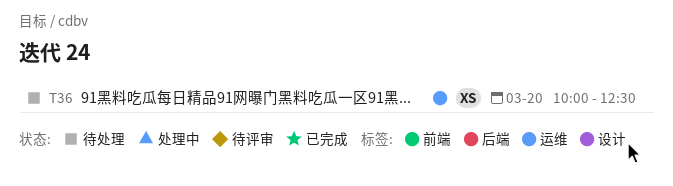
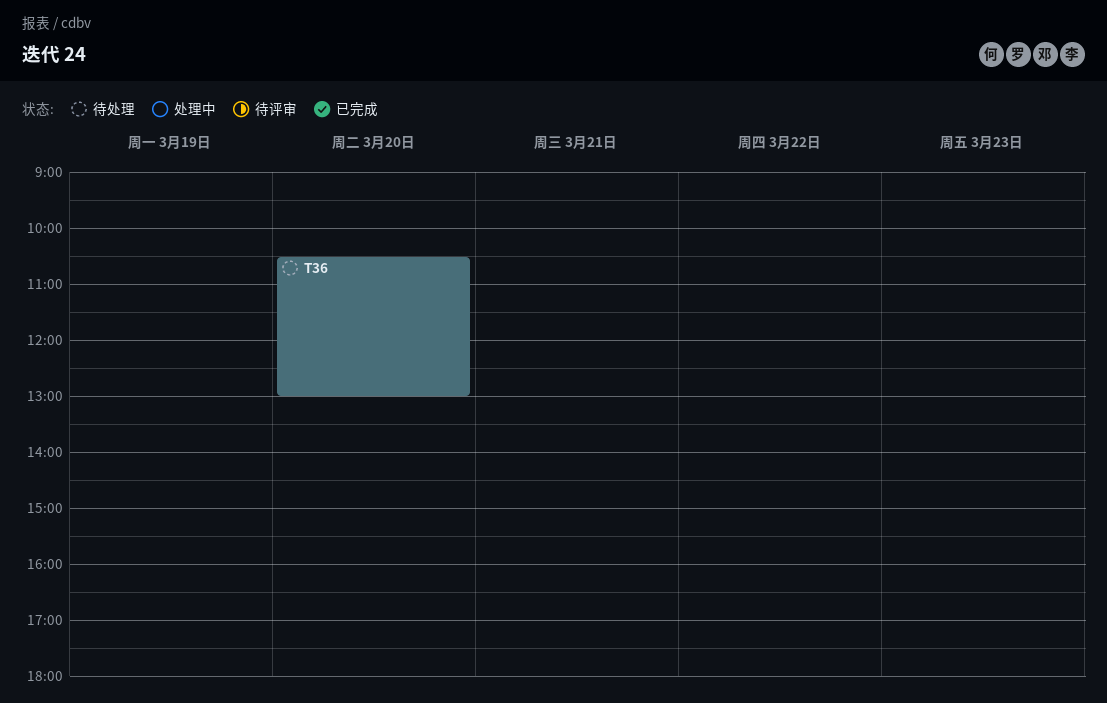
T36, begins: 10:00 -> 10:30
T36, ends: 12:30 -> 13:00

